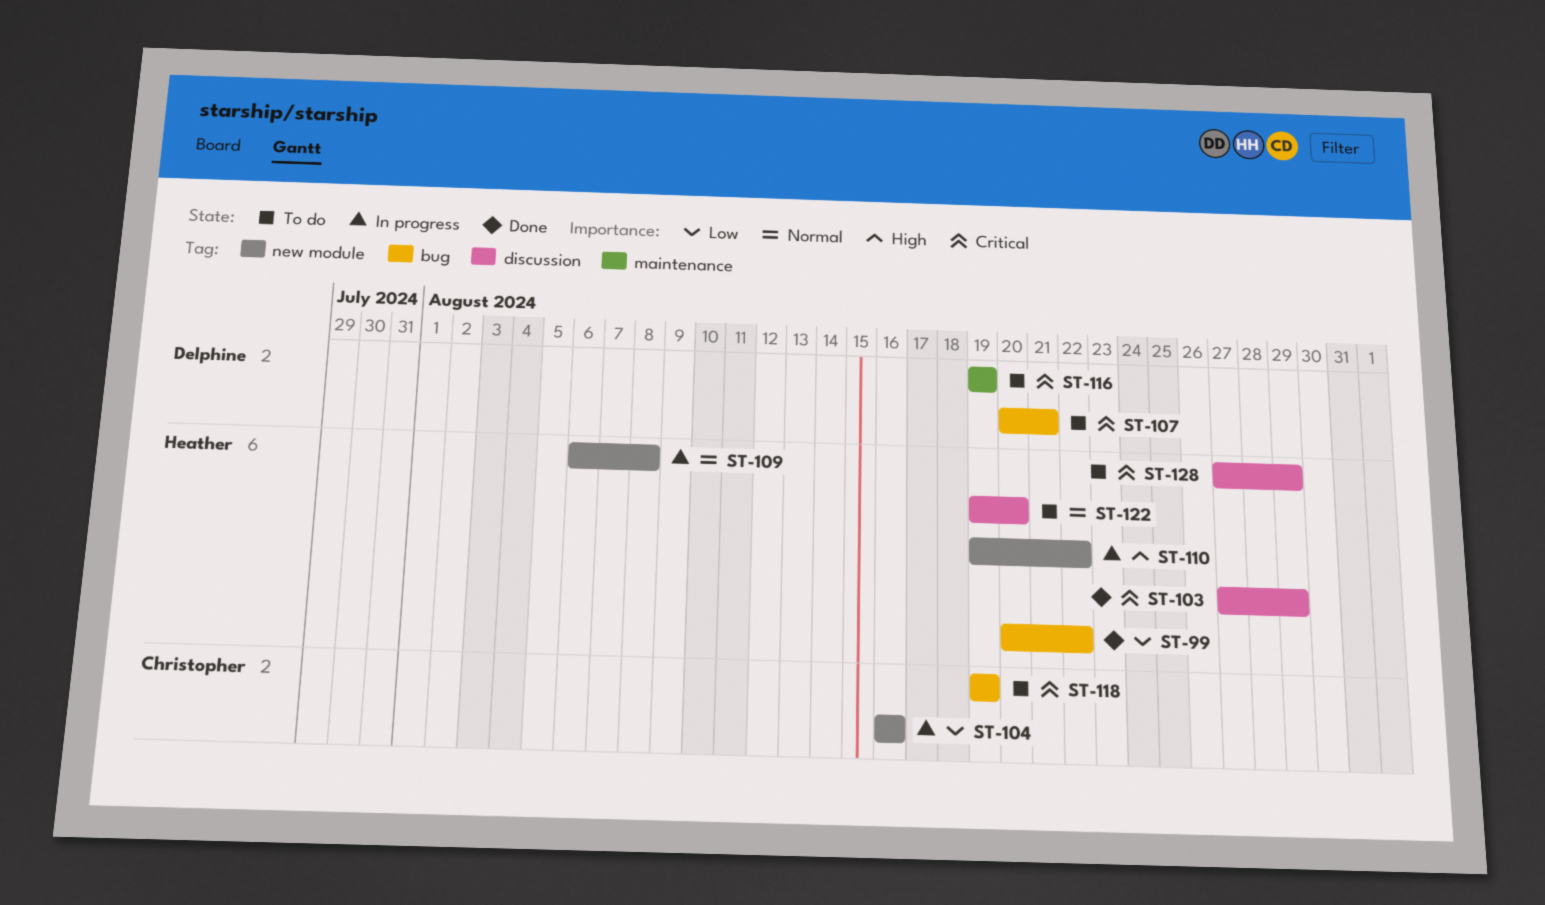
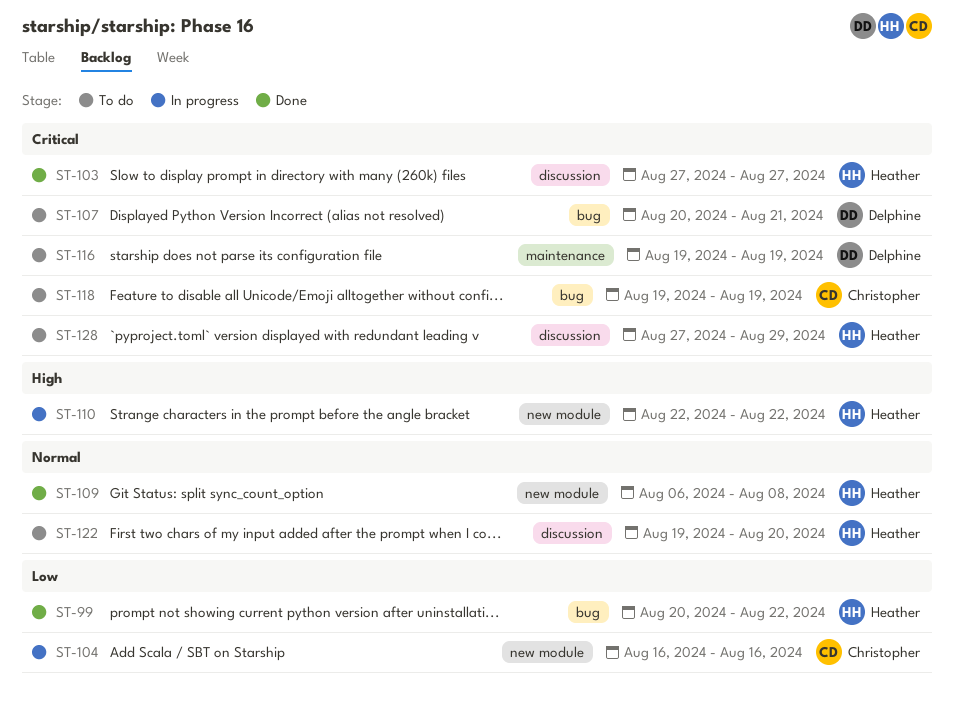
ST-103, due: Aug 29 -> Aug 27
ST-109, status: In progress -> Done
ST-110, start: Aug 19 -> Aug 22

